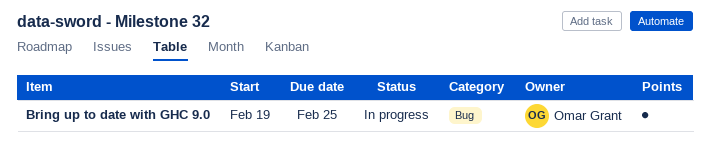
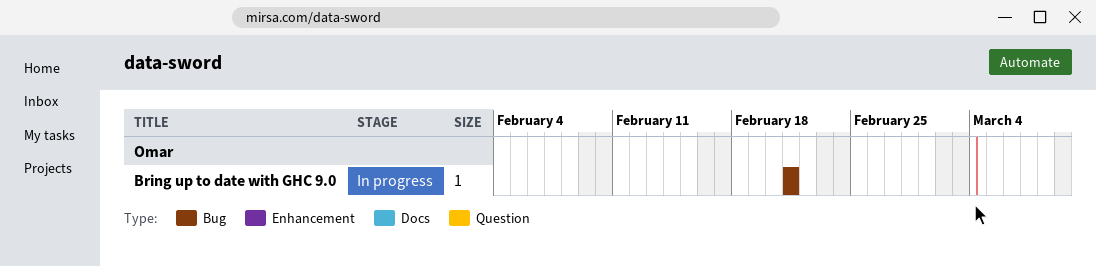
Bring up to date with GHC 9.0, start: Feb 19 -> Feb 21
Bring up to date with GHC 9.0, due: Feb 25 -> Feb 21

